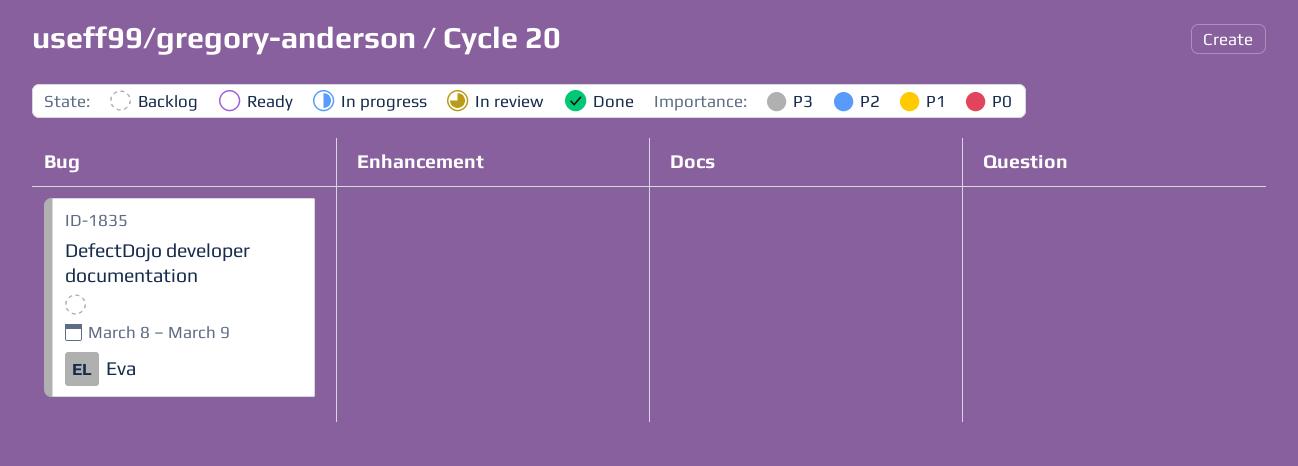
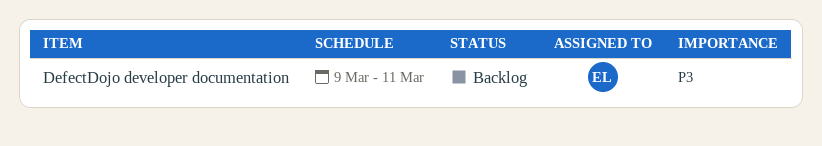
DefectDojo developer documentation, start: Mar 8 -> Mar 9
DefectDojo developer documentation, due: Mar 9 -> Mar 11

